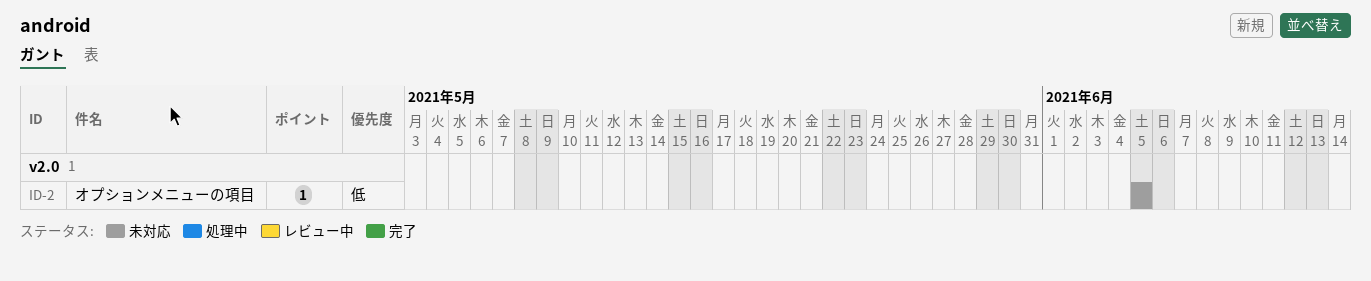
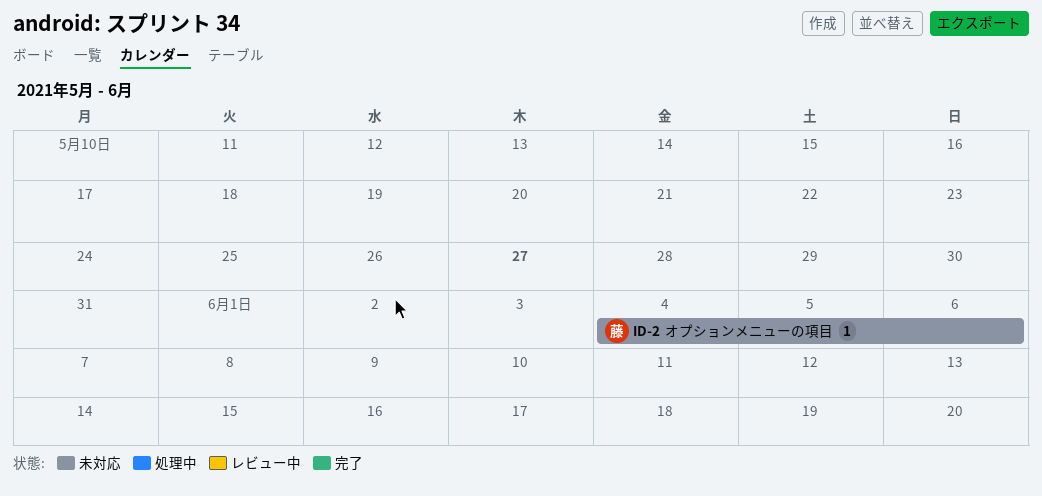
ID-2, start: Jun 5 -> Jun 4
ID-2, due: Jun 5 -> Jun 6

